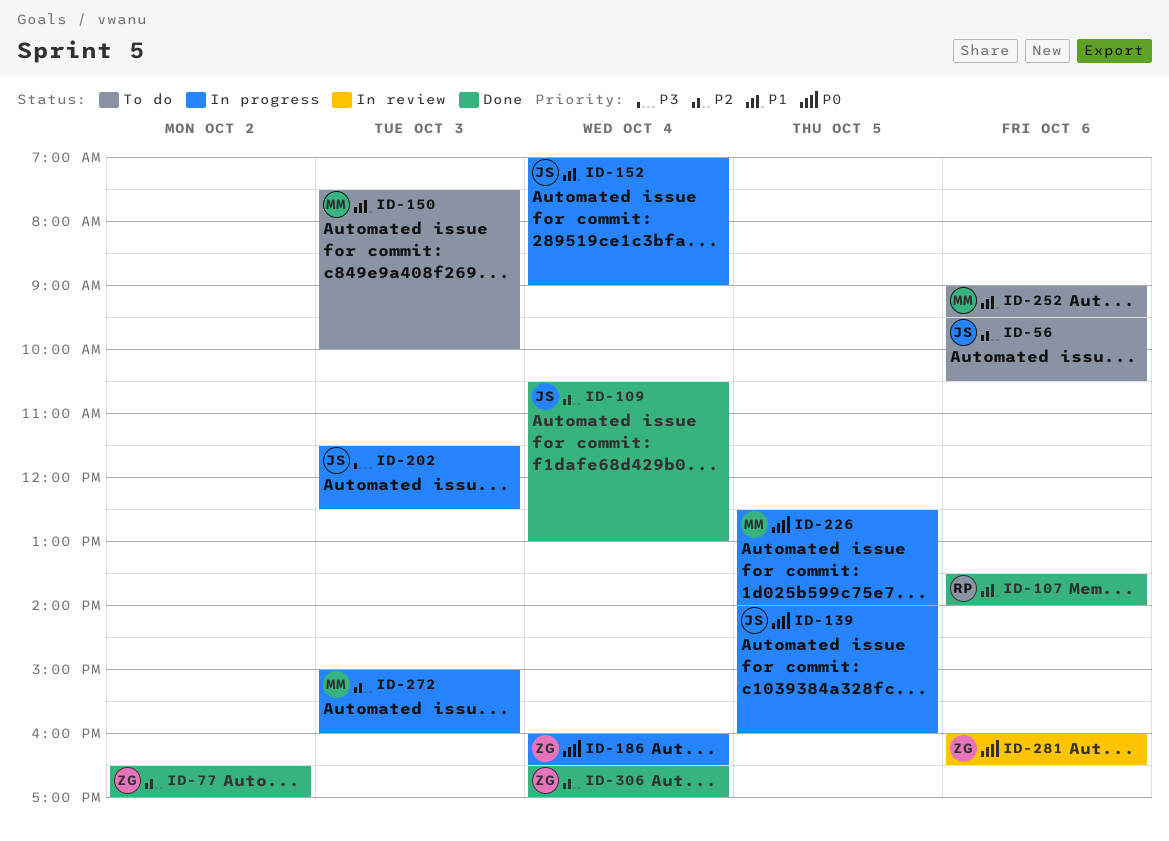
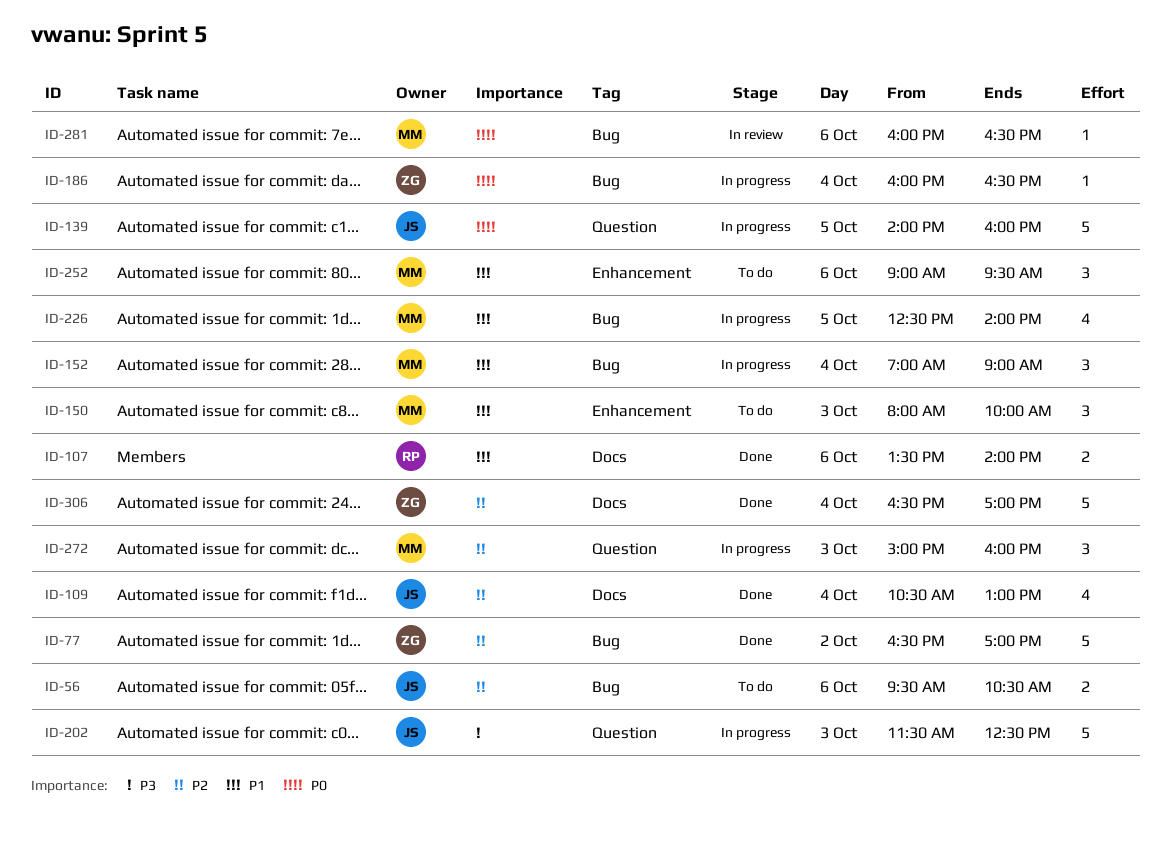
ID-150, begins: 07:30 -> 08:00
ID-152, owner: JS -> MM
ID-226, priority: P0 -> P1
ID-281, owner: ZG -> MM

